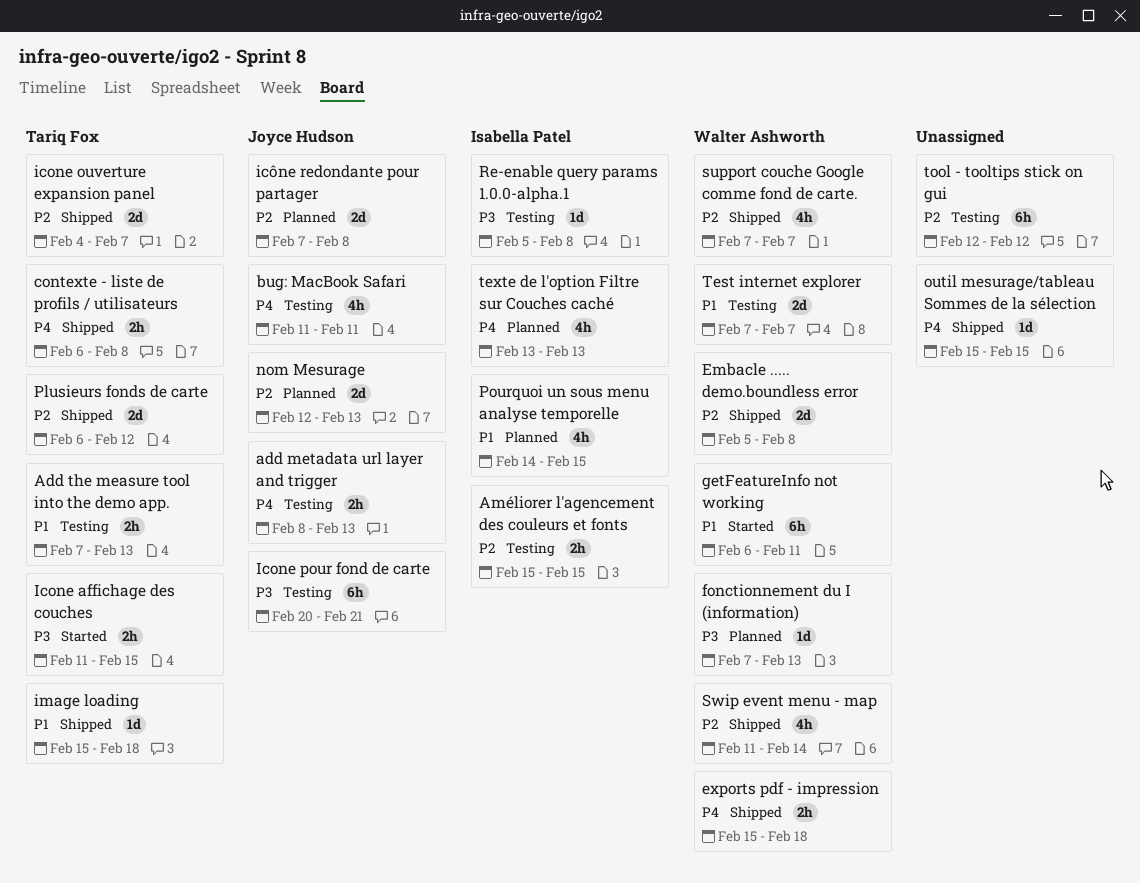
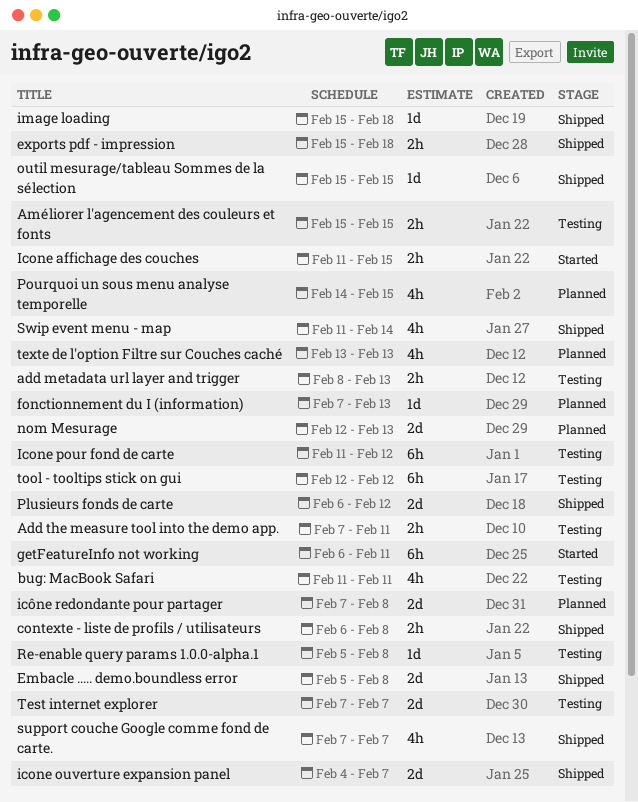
Add the measure tool into the demo app., due: Feb 13 -> Feb 11
Icone pour fond de carte, start: Feb 20 -> Feb 11
Icone pour fond de carte, due: Feb 21 -> Feb 12

